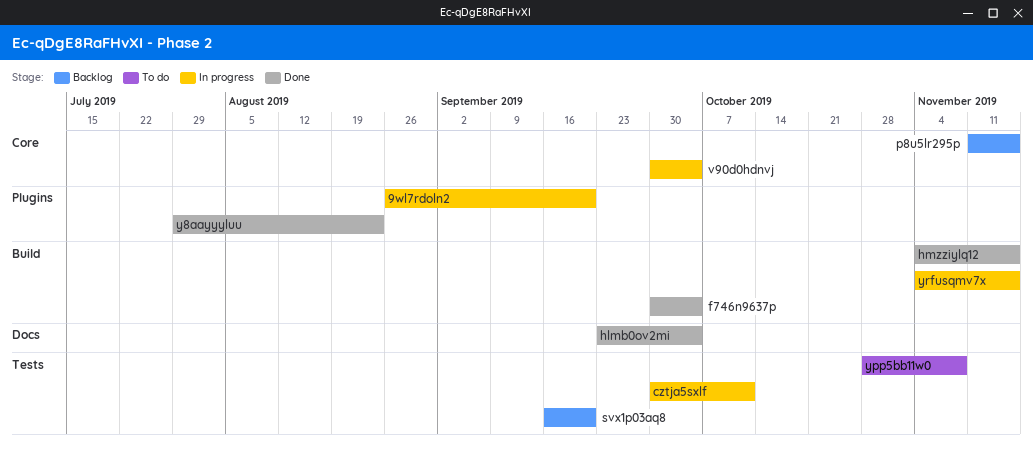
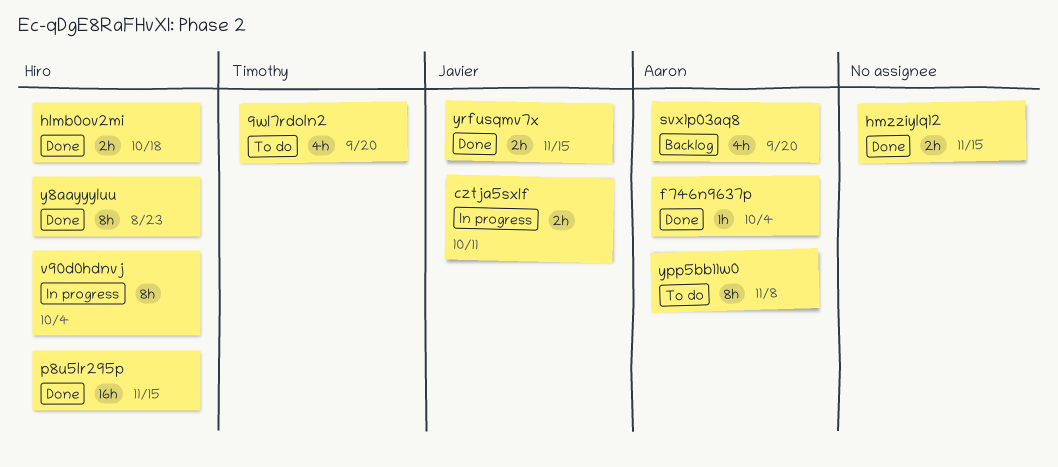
9wl7rdoln2, status: In progress -> To do
hlmb0ov2mi, due: Oct 4 -> Oct 18
p8u5lr295p, status: Backlog -> Done
yrfusqmv7x, status: In progress -> Done

